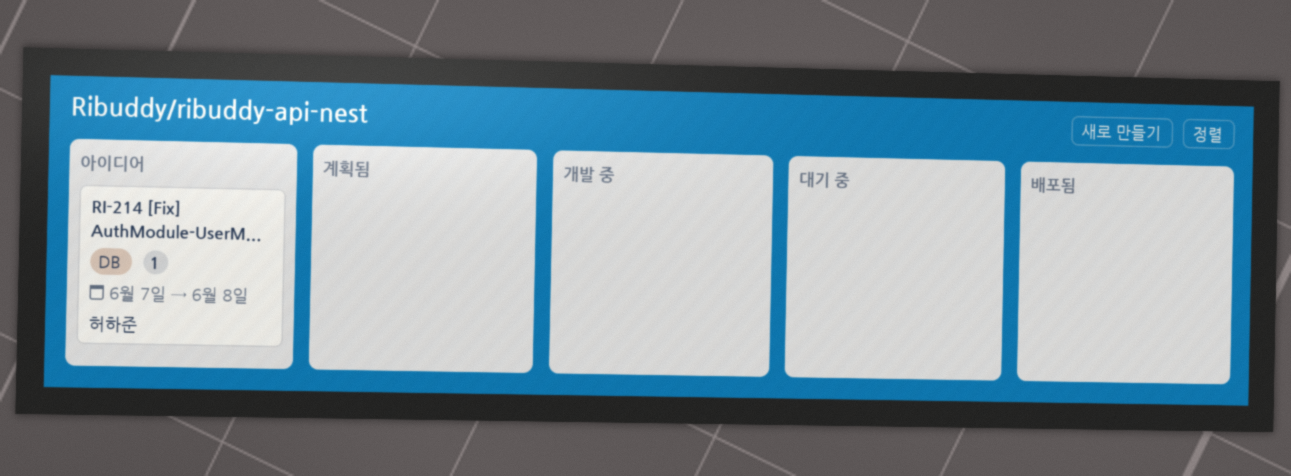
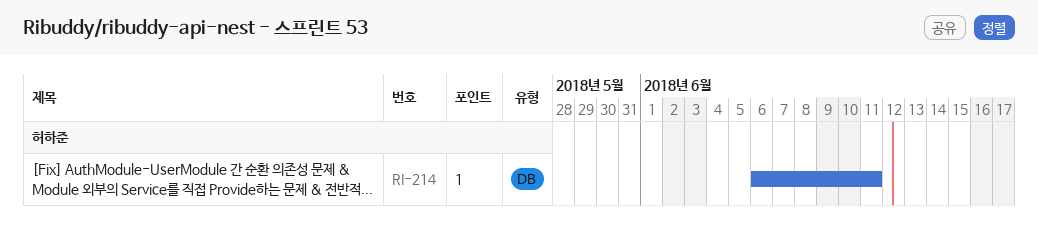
RI-214, start: Jun 7 -> Jun 6
RI-214, due: Jun 8 -> Jun 11

